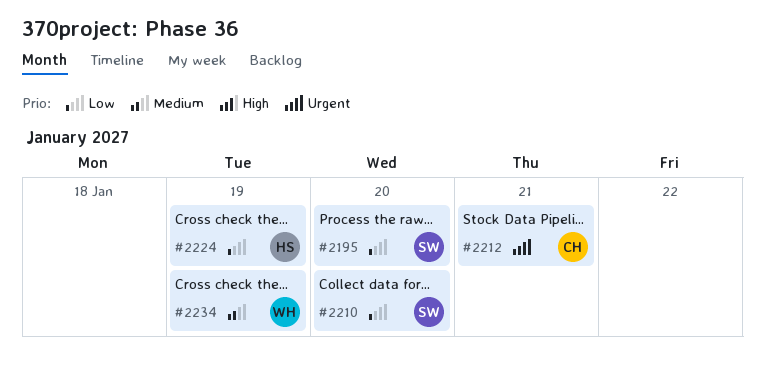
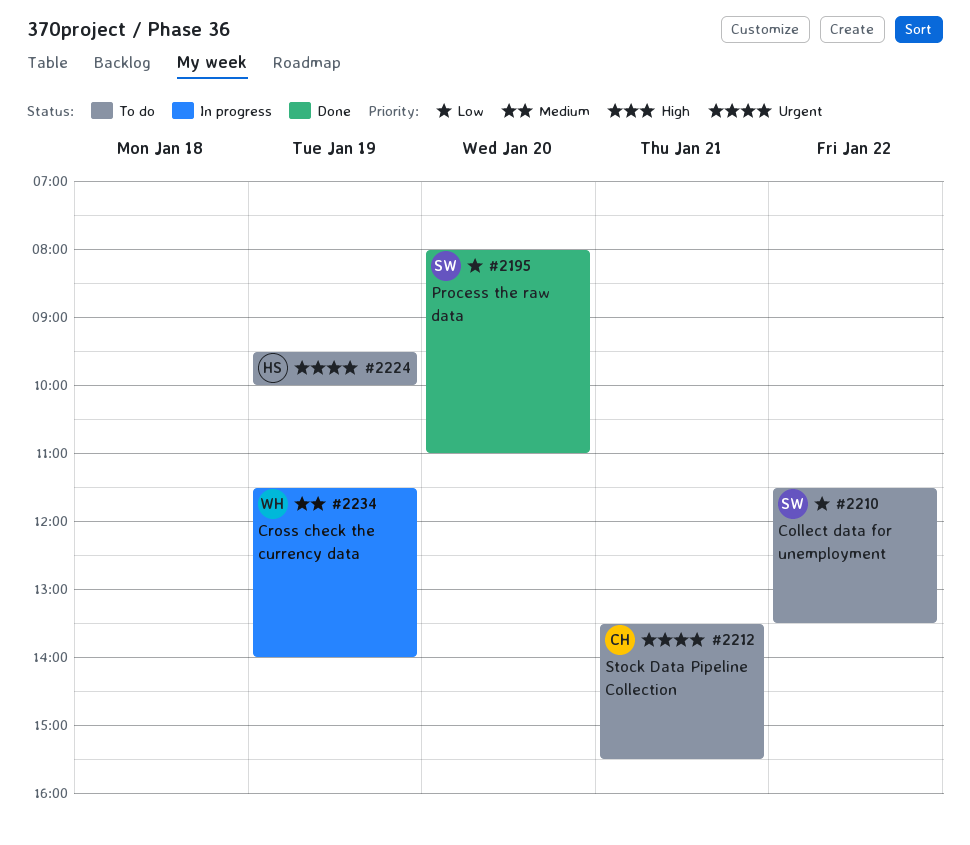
#2210, day: Jan 20 -> Jan 22
#2224, priority: Low -> Urgent

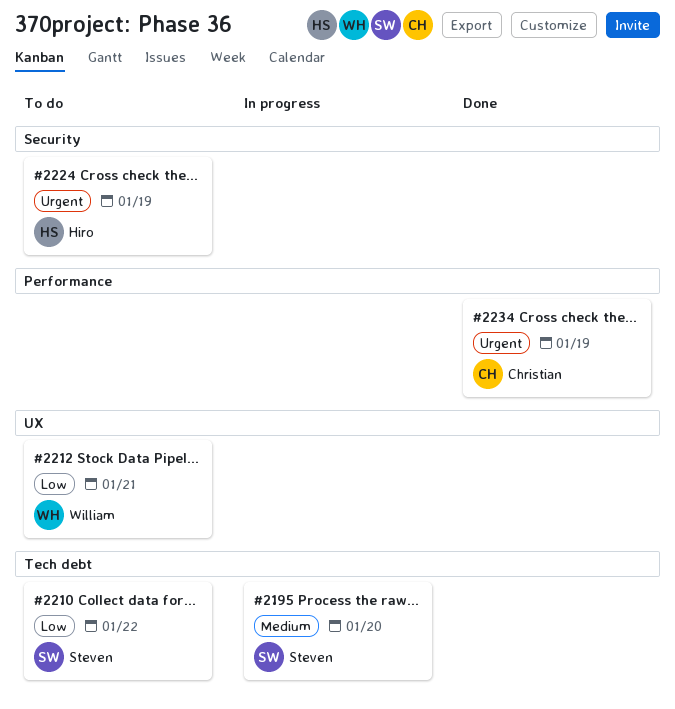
#2195, status: Done -> In progress
#2195, priority: Low -> Medium
#2212, owner: Christian -> William
#2212, priority: Urgent -> Low
#2234, status: In progress -> Done
#2234, owner: William -> Christian
#2234, priority: Medium -> Urgent

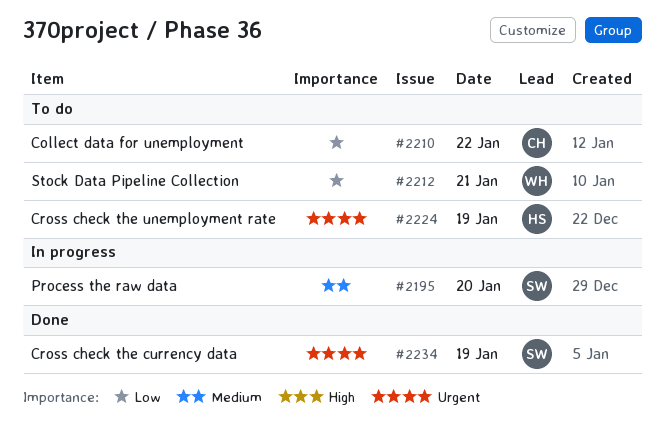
#2210, owner: Steven -> Christian
#2234, owner: Christian -> Steven

